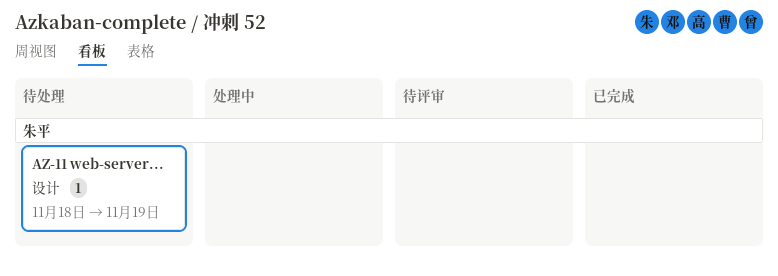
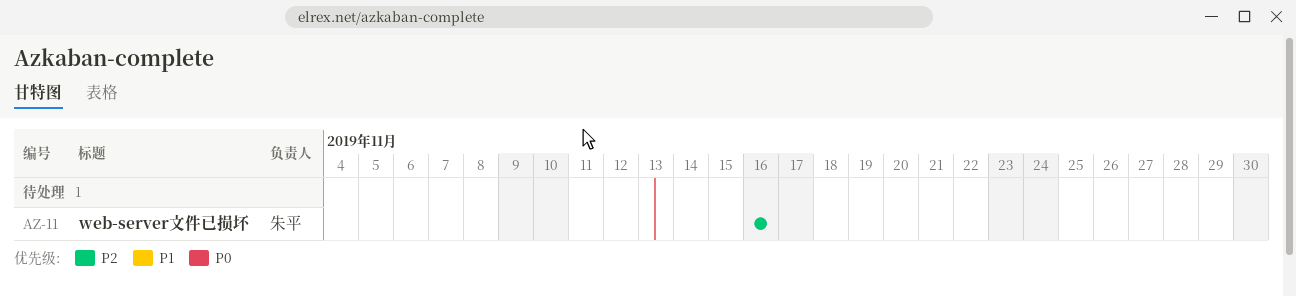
AZ-11, start: Nov 18 -> Nov 16
AZ-11, due: Nov 19 -> Nov 16

